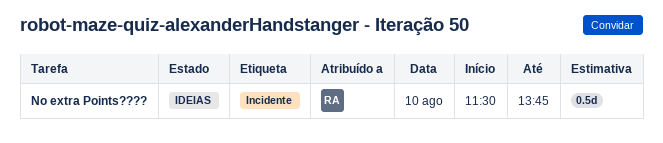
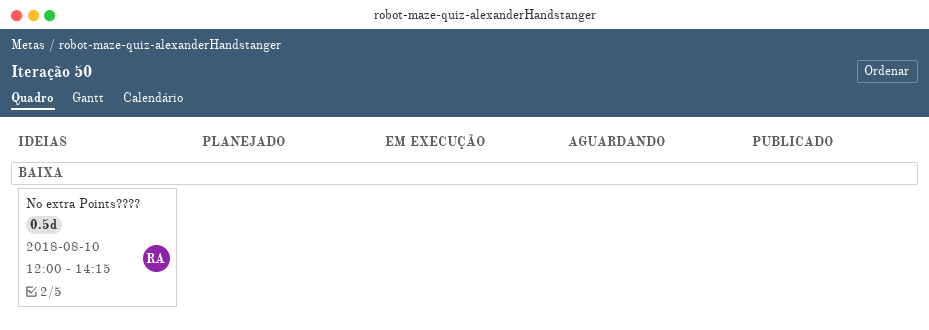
No extra Points????, begins: 11:30 -> 12:00
No extra Points????, ends: 13:45 -> 14:15

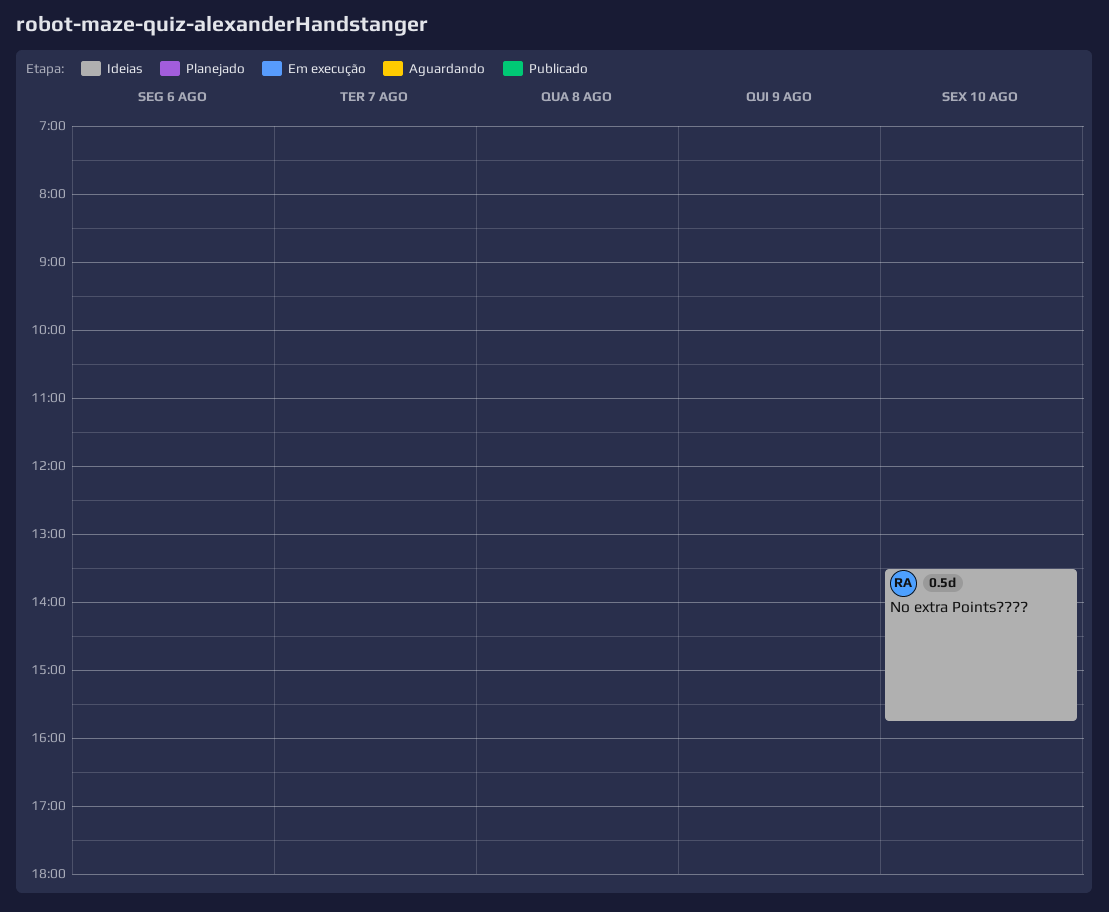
No extra Points????, begins: 12:00 -> 13:30
No extra Points????, ends: 14:15 -> 15:45

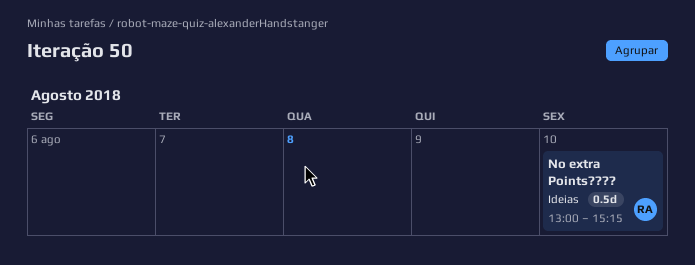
No extra Points????, begins: 13:30 -> 13:00
No extra Points????, ends: 15:45 -> 15:15

